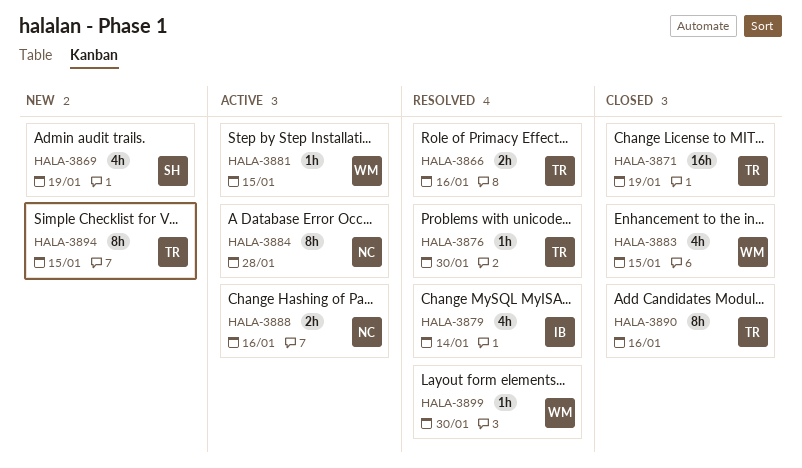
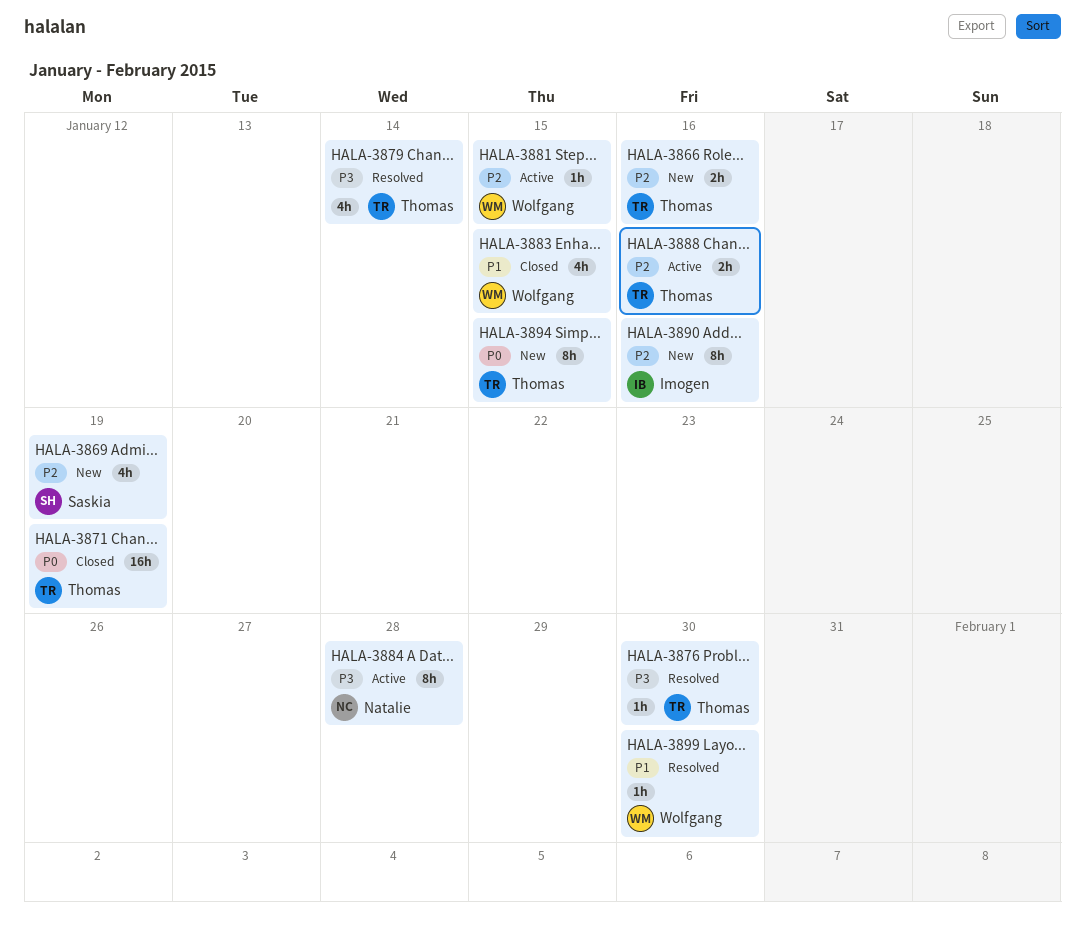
HALA-3866, status: Resolved -> New
HALA-3879, owner: Imogen -> Thomas
HALA-3888, owner: Natalie -> Thomas
HALA-3890, status: Closed -> New
HALA-3890, owner: Thomas -> Imogen

